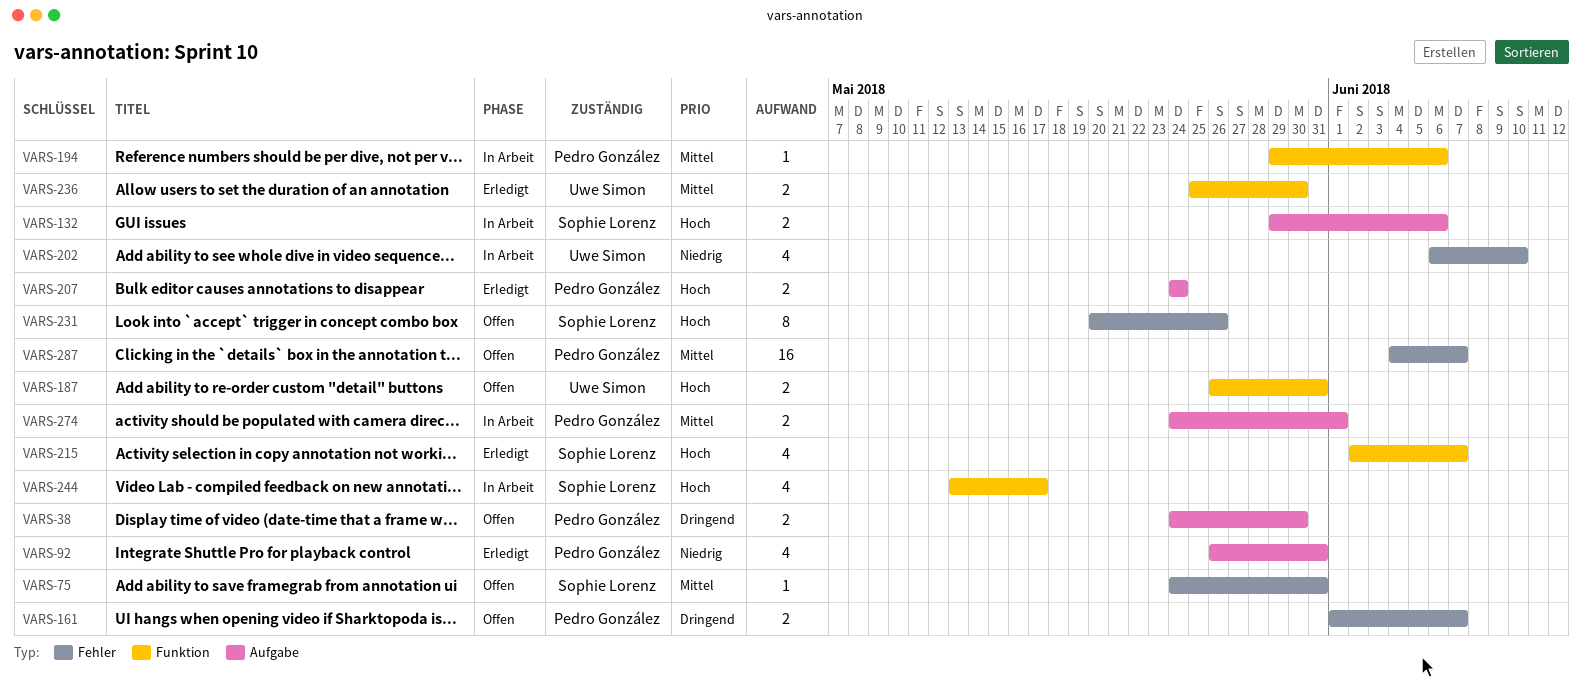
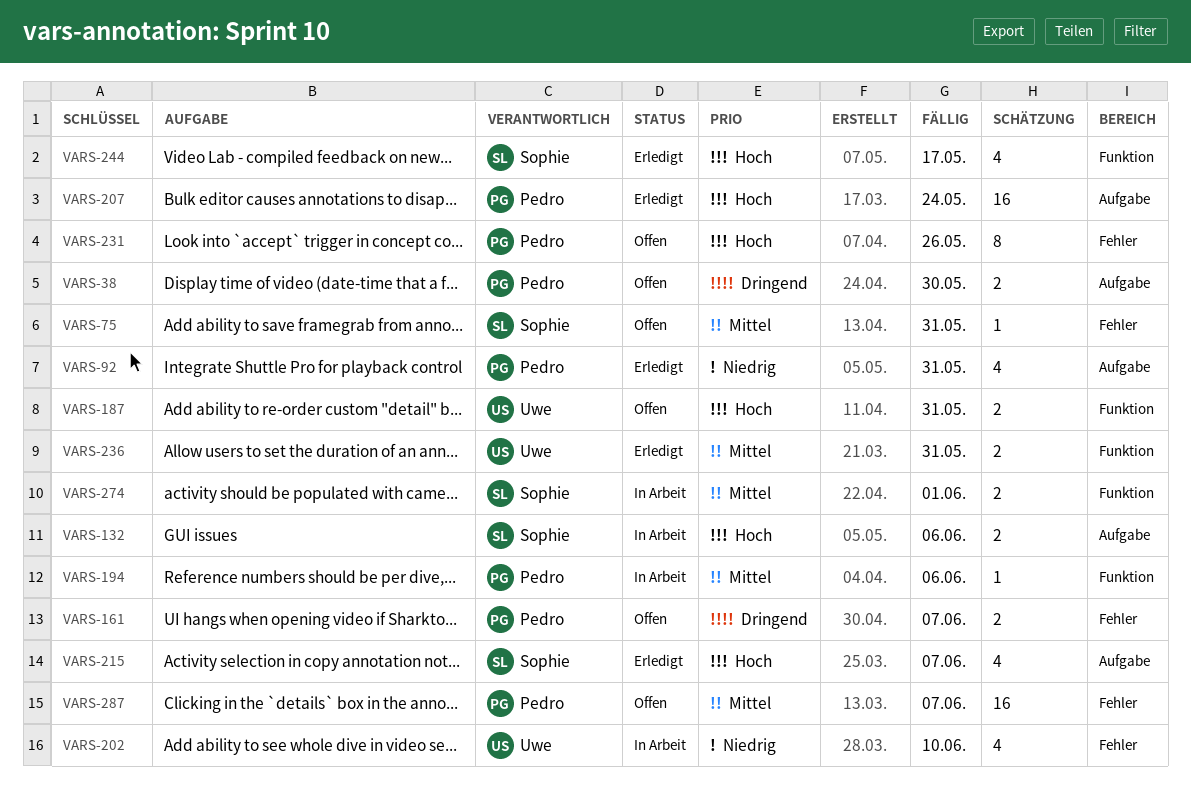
VARS-207, estimate: 2 -> 16
VARS-215, label: Funktion -> Aufgabe
VARS-231, owner: Sophie Lorenz -> Pedro González
VARS-236, due: May 30 -> May 31
VARS-244, status: In Arbeit -> Erledigt
VARS-274, owner: Pedro González -> Sophie Lorenz
VARS-274, label: Aufgabe -> Funktion

